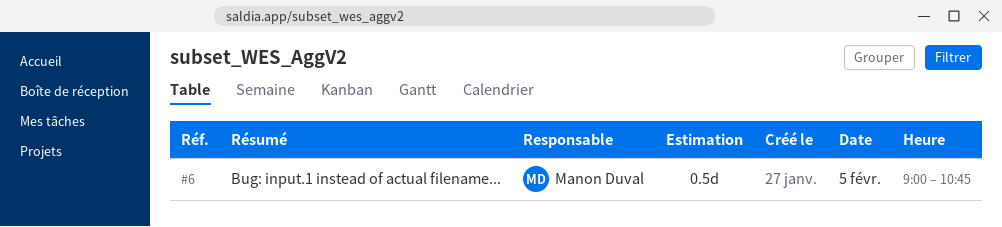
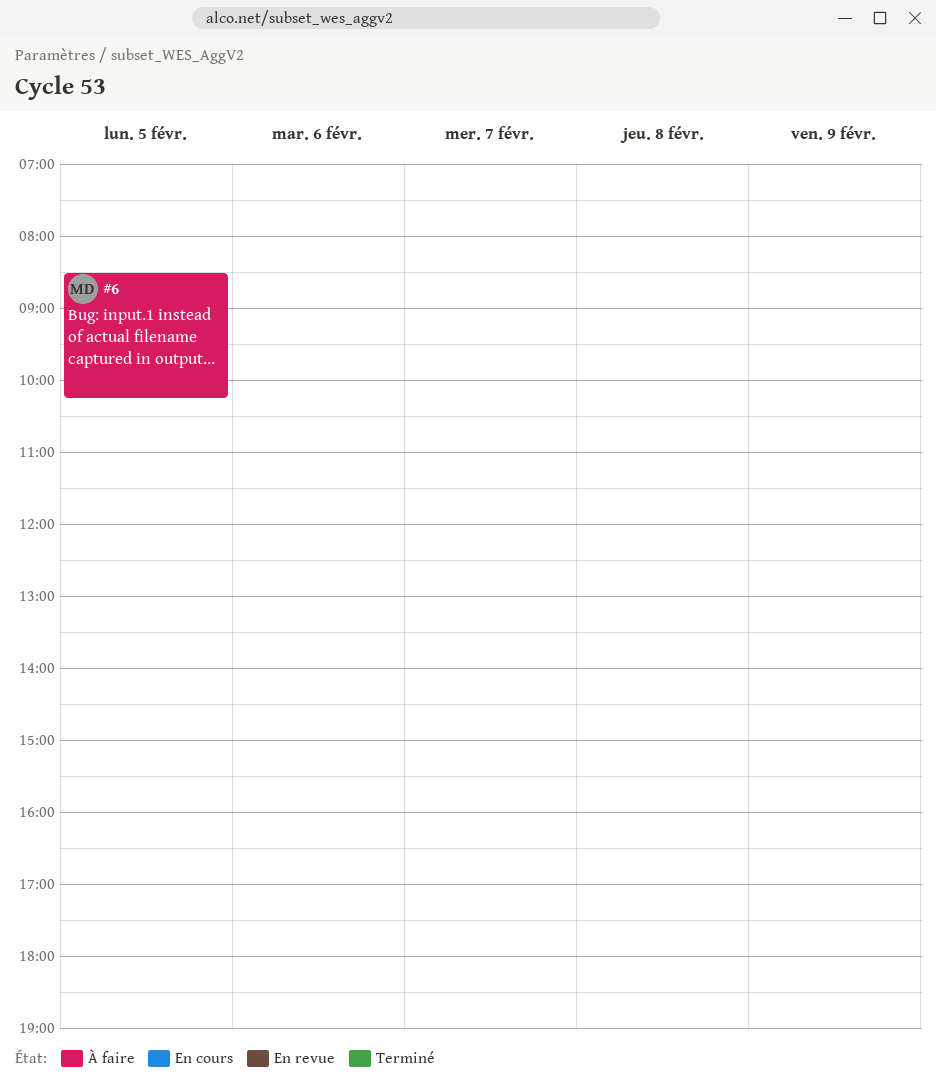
#6, begins: 09:00 -> 08:30
#6, ends: 10:45 -> 10:15

